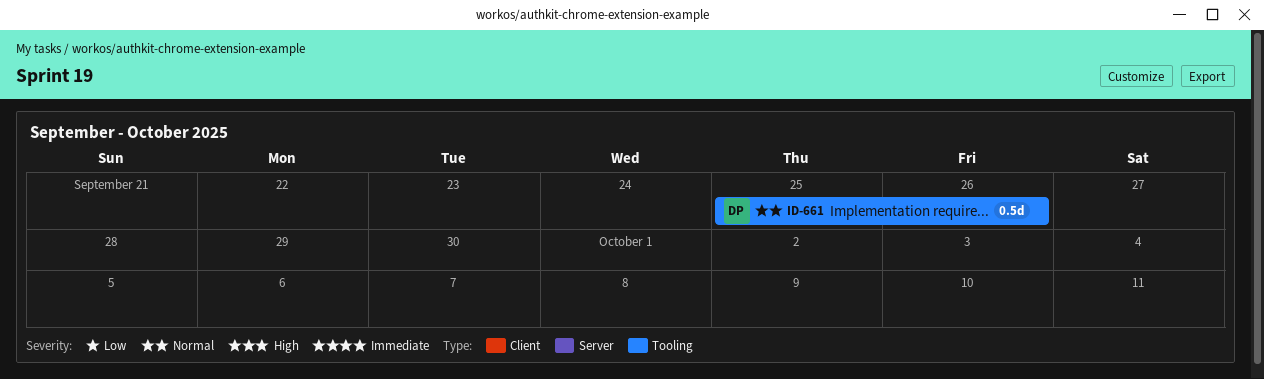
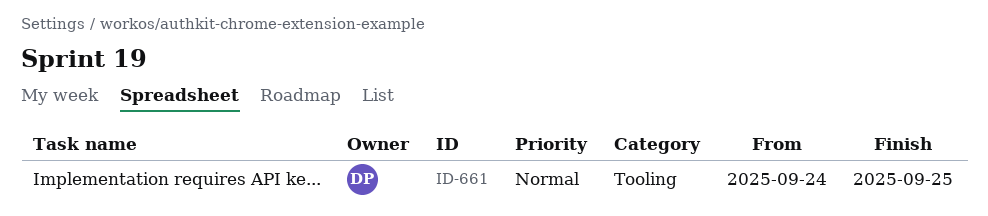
ID-661, start: Sep 25 -> Sep 24
ID-661, due: Sep 26 -> Sep 25

